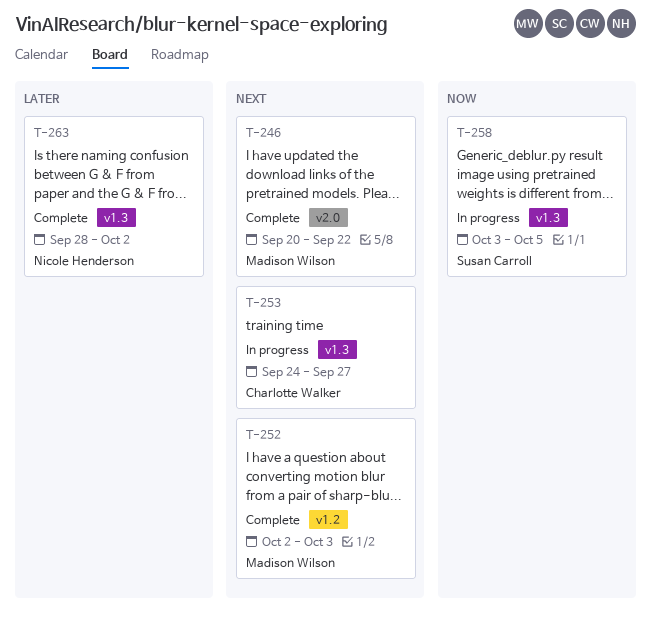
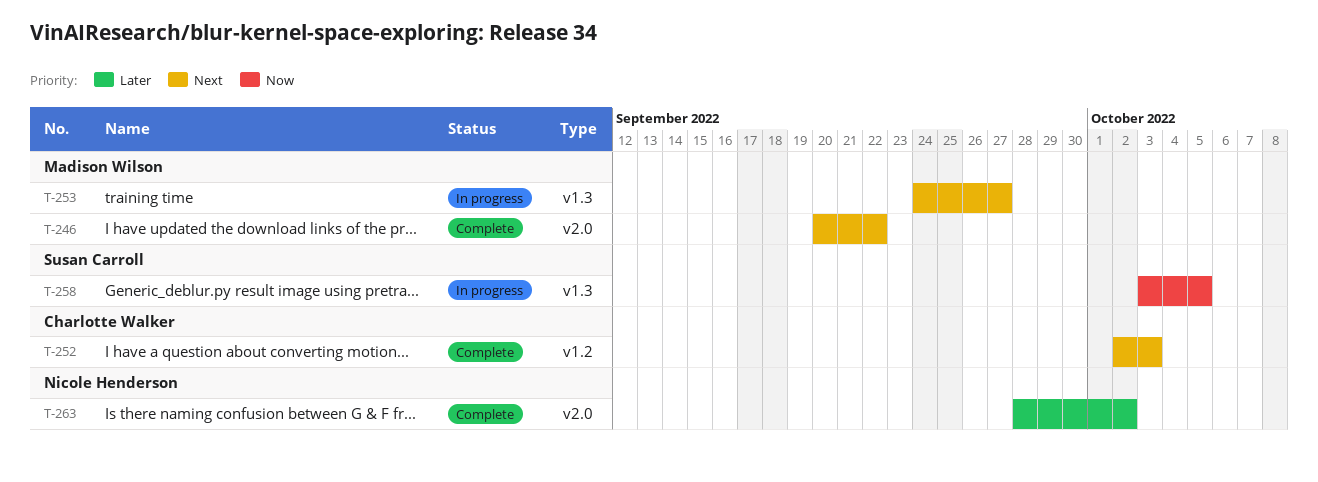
T-252, owner: Madison Wilson -> Charlotte Walker
T-253, owner: Charlotte Walker -> Madison Wilson
T-263, label: v1.3 -> v2.0

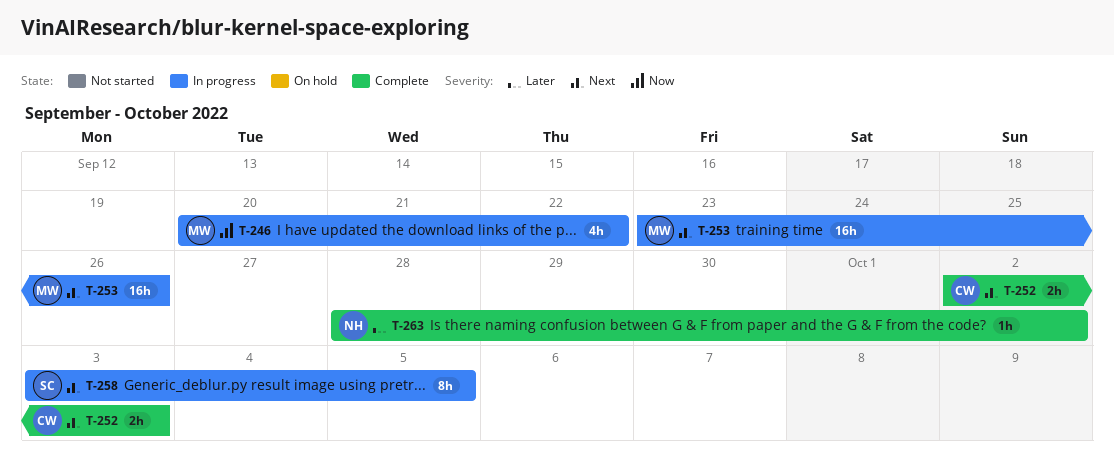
T-246, status: Complete -> In progress
T-246, priority: Next -> Now
T-253, start: Sep 24 -> Sep 23
T-253, due: Sep 27 -> Sep 26
T-258, priority: Now -> Next

